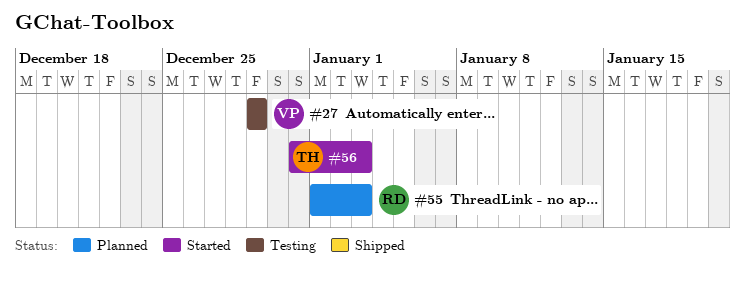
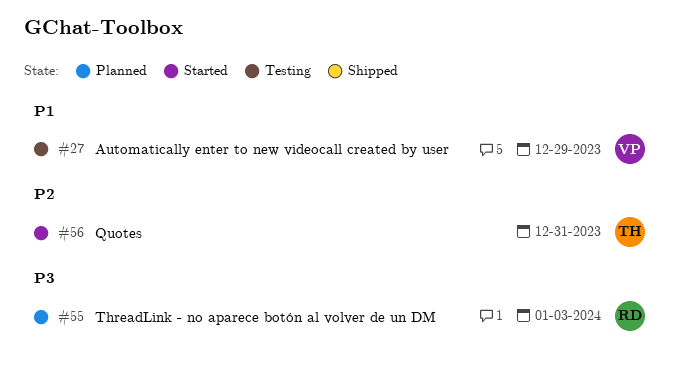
#56, due: Jan 3 -> Dec 31

